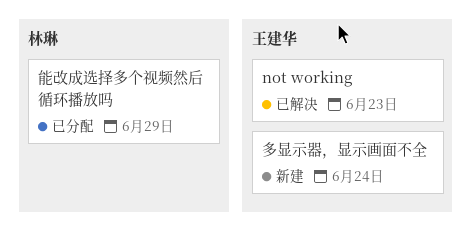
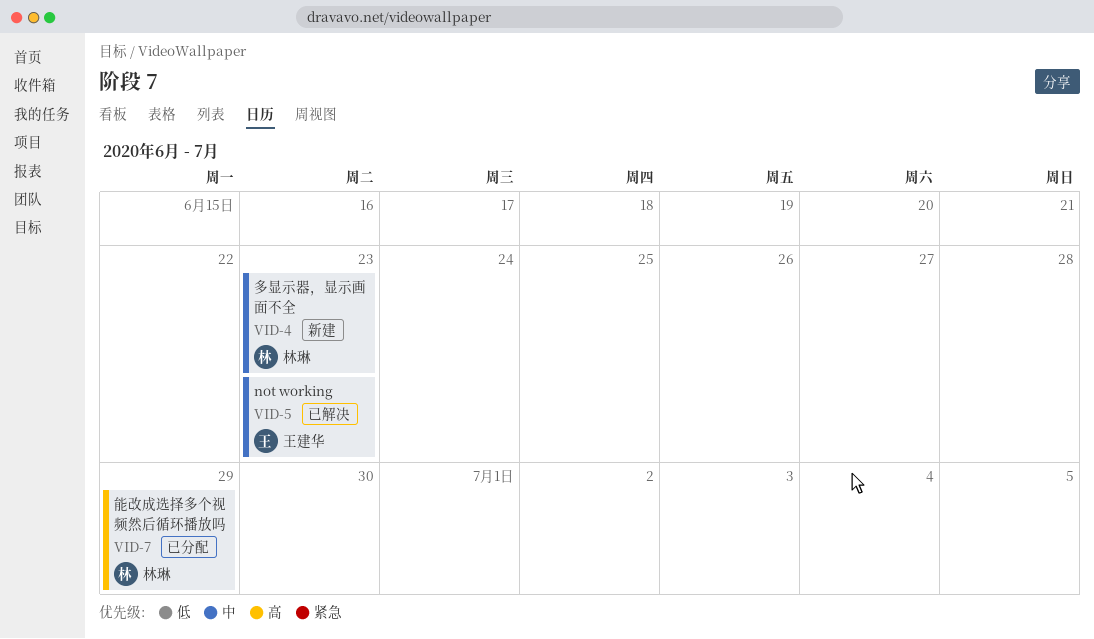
多显示器，显示画面不全, owner: 王建华 -> 林琳
多显示器，显示画面不全, due: Jun 24 -> Jun 23

